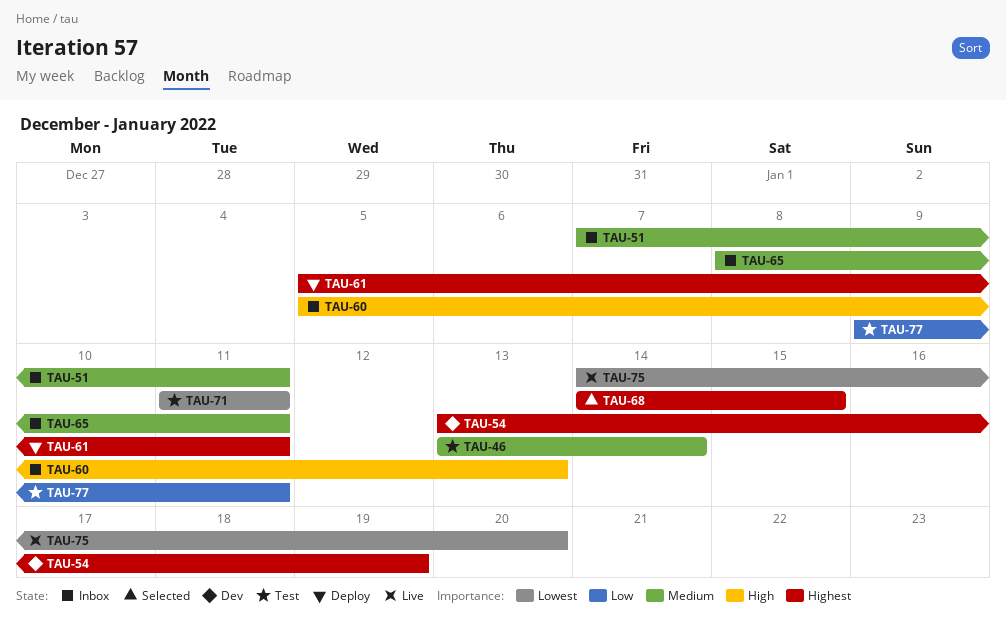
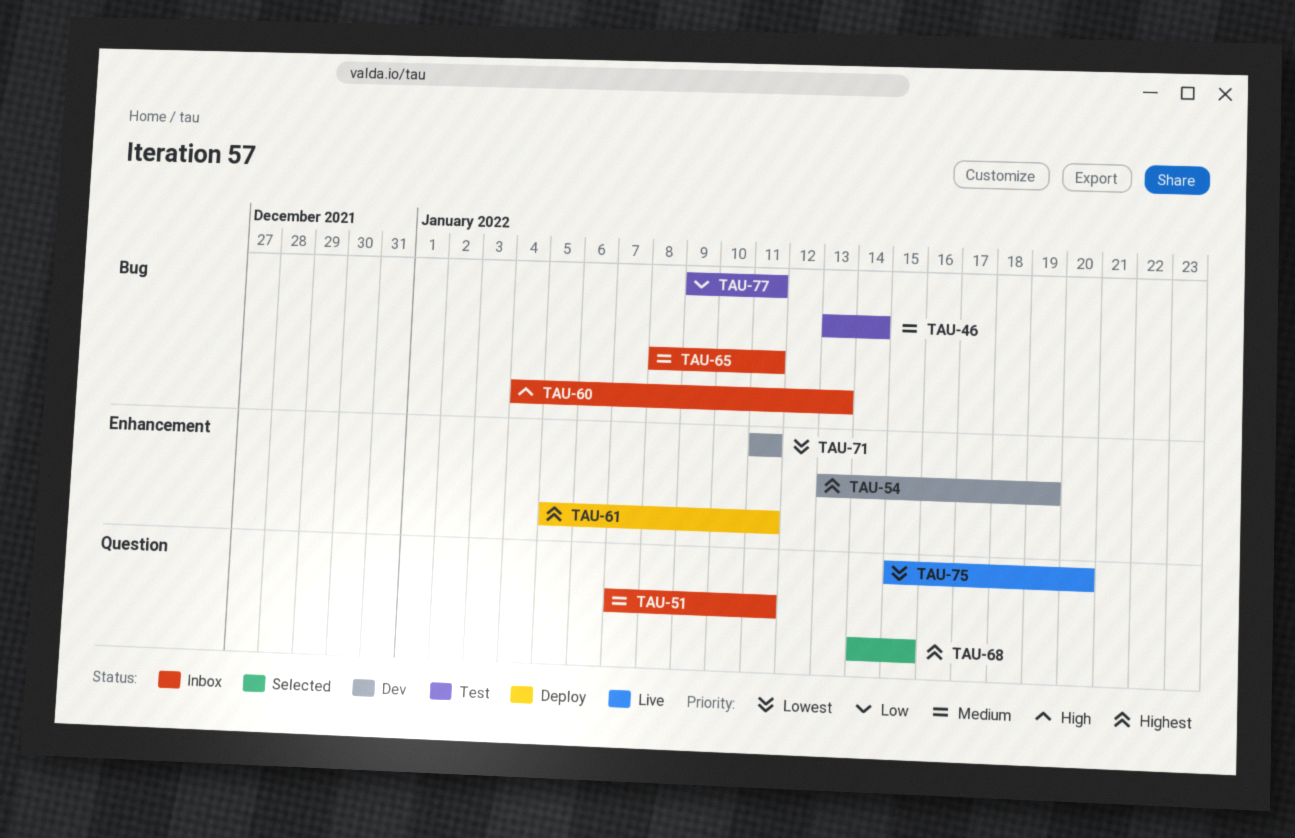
TAU-60, start: Jan 5 -> Jan 4
TAU-71, status: Test -> Dev
TAU-75, start: Jan 14 -> Jan 15

